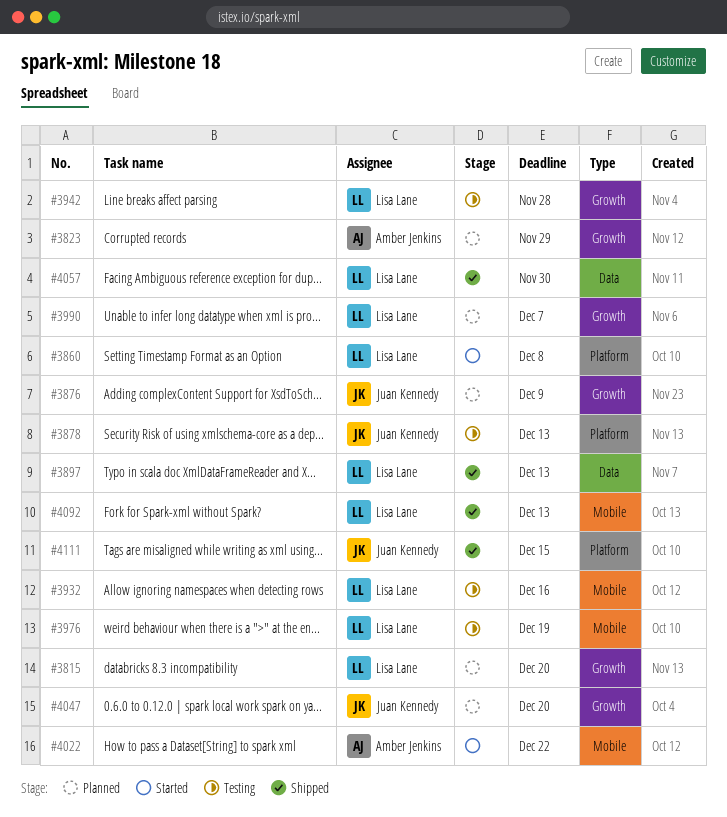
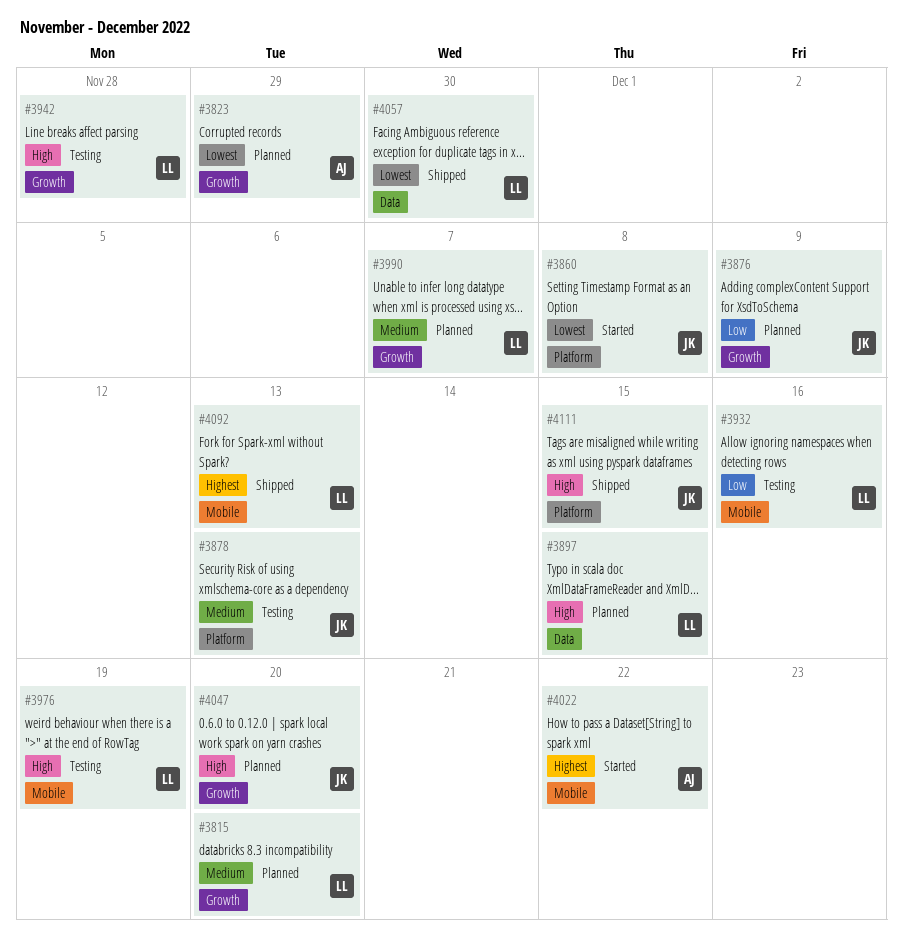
#3860, owner: Lisa Lane -> Juan Kennedy
#3897, status: Shipped -> Planned
#3897, due: Dec 13 -> Dec 15

